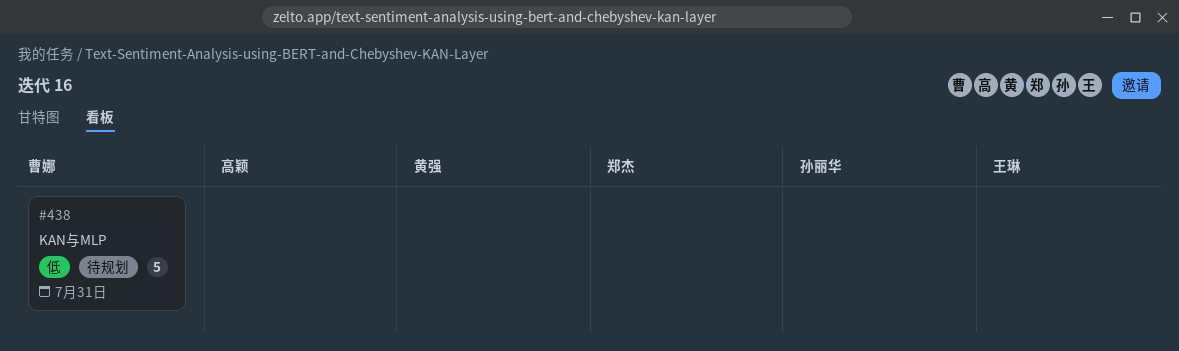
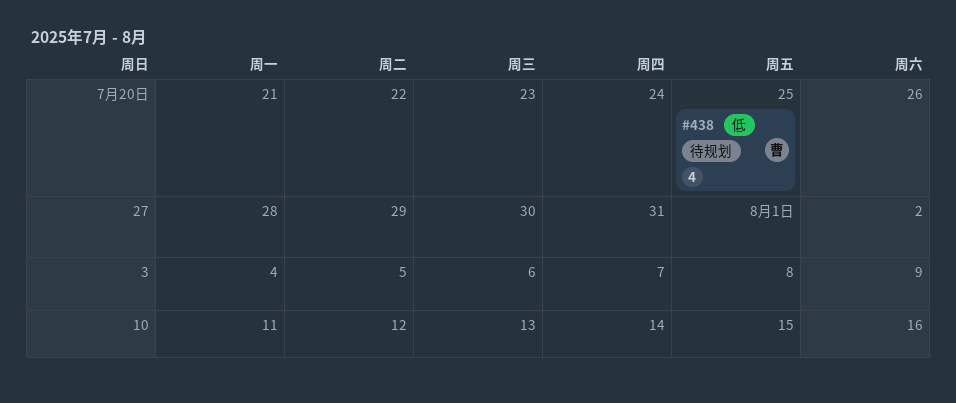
#438, estimate: 5 -> 4
#438, due: Jul 31 -> Jul 25

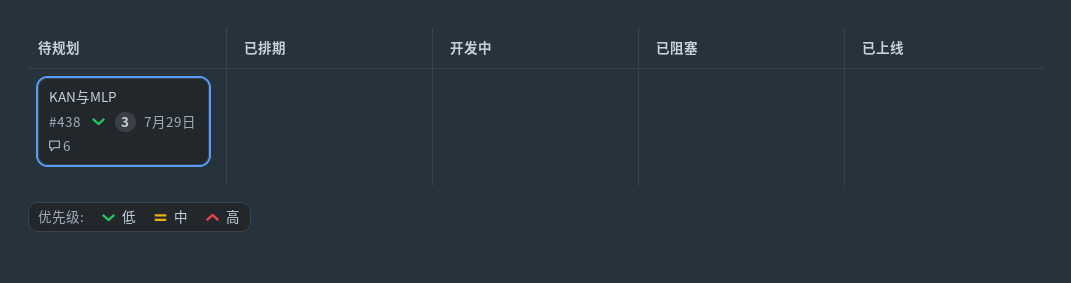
#438, estimate: 4 -> 3
#438, due: Jul 25 -> Jul 29

